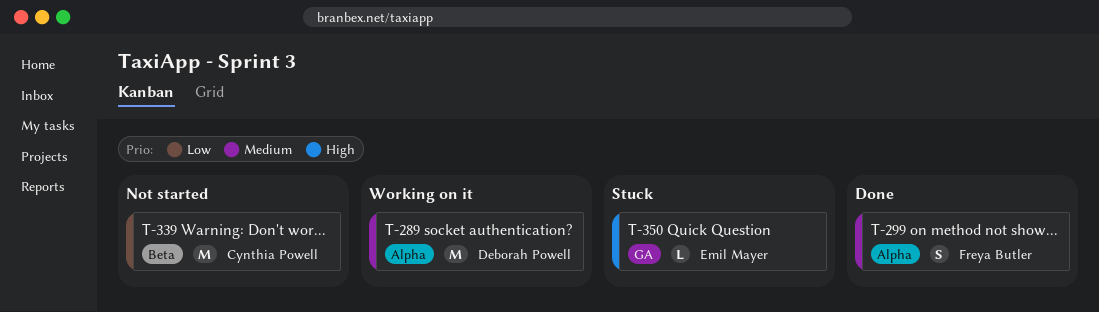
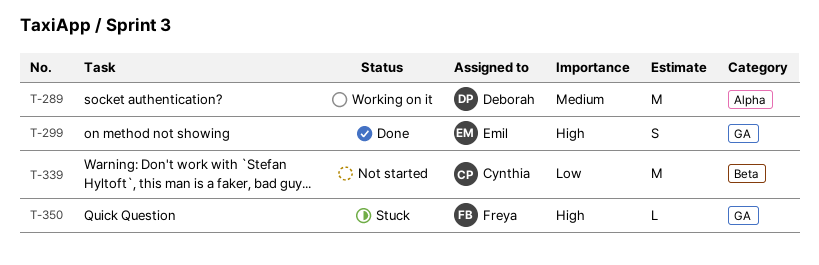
T-299, owner: Freya Butler -> Emil Mayer
T-299, priority: Medium -> High
T-299, label: Alpha -> GA
T-350, owner: Emil Mayer -> Freya Butler

